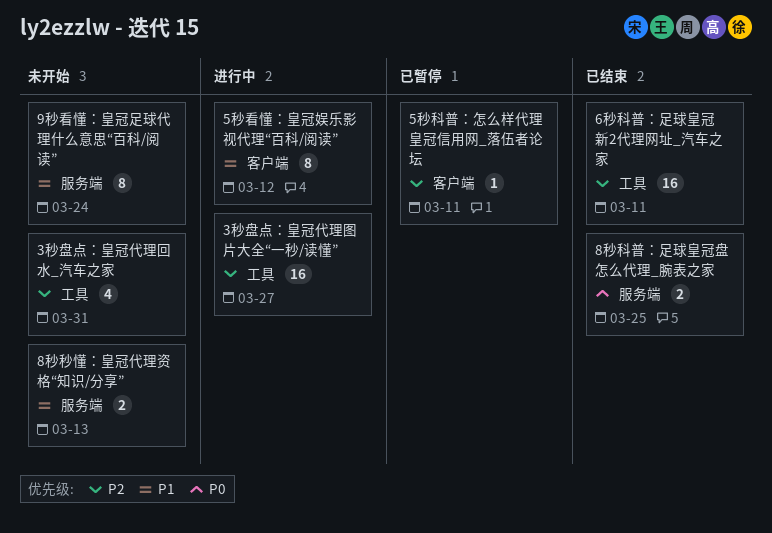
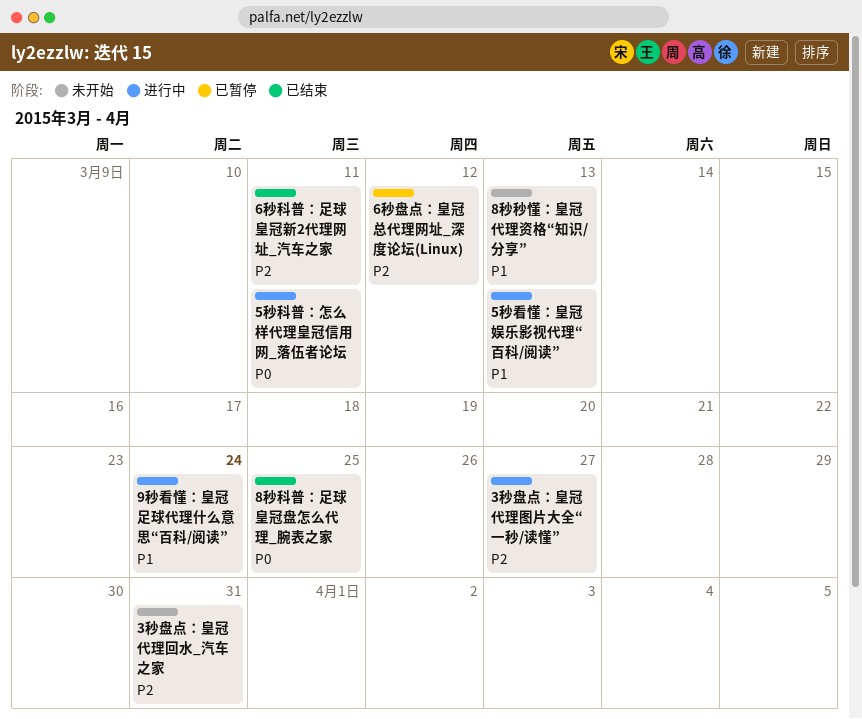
5秒看懂：皇冠娱乐影视代理“百科/阅读”, due: Mar 12 -> Mar 13
5秒科普：怎么样代理皇冠信用网_落伍者论坛, status: 已暂停 -> 进行中
5秒科普：怎么样代理皇冠信用网_落伍者论坛, priority: P2 -> P0
6秒盘点：皇冠总代理网址_深度论坛(Linux): none -> present
9秒看懂：皇冠足球代理什么意思“百科/阅读”, status: 未开始 -> 进行中

